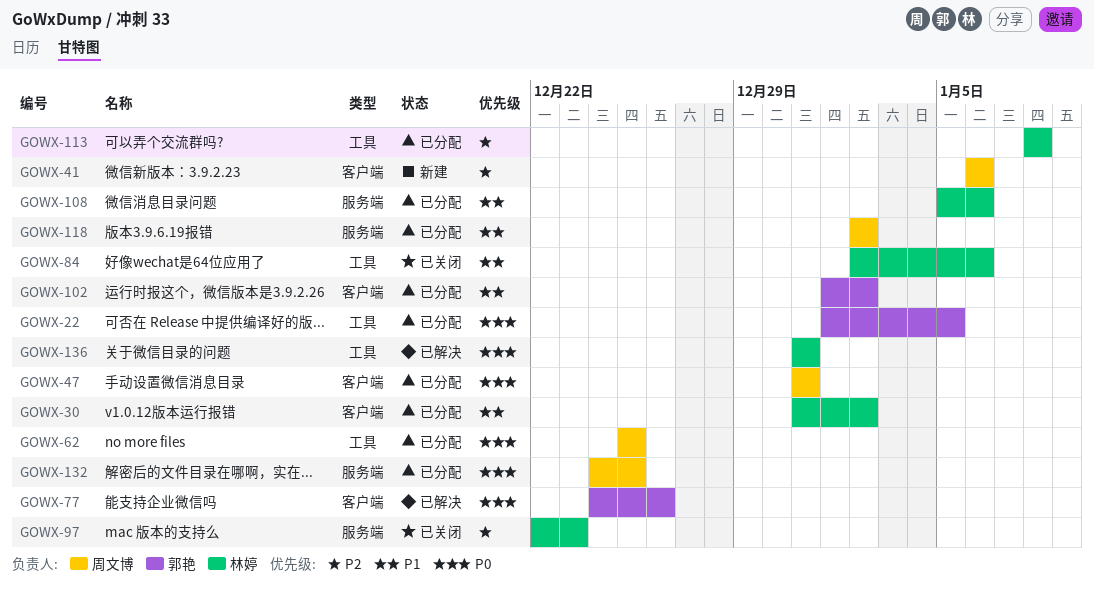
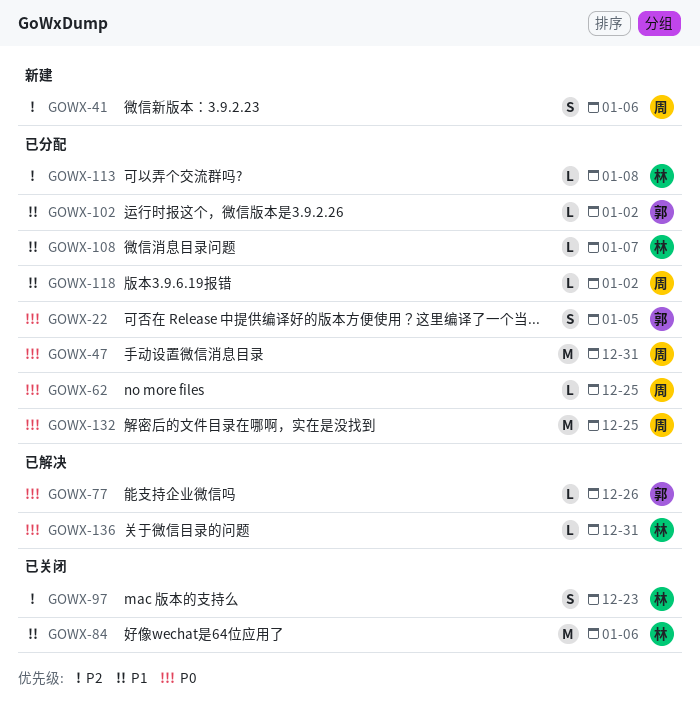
GOWX-30: present -> none
GOWX-108, due: Jan 6 -> Jan 7

